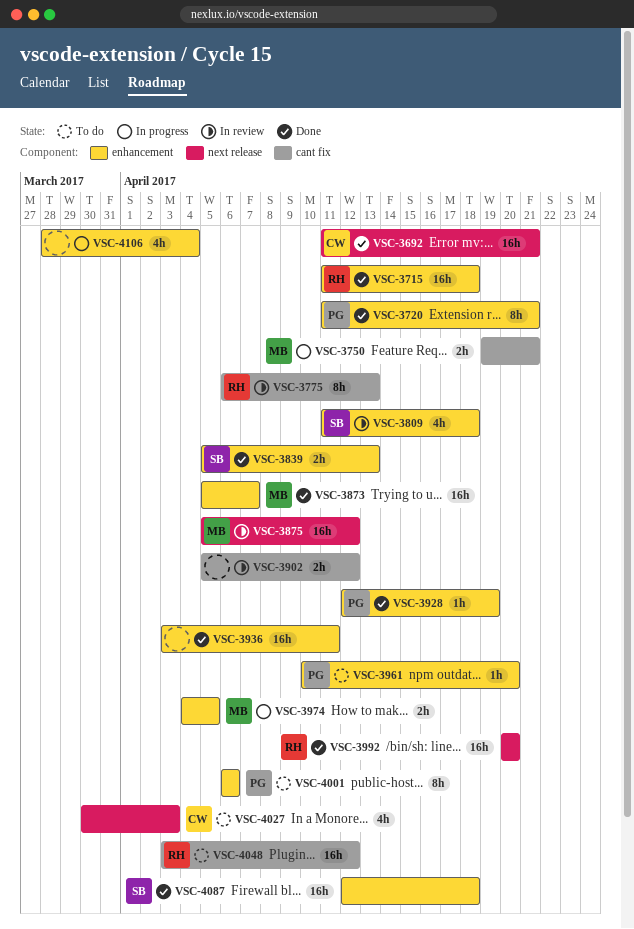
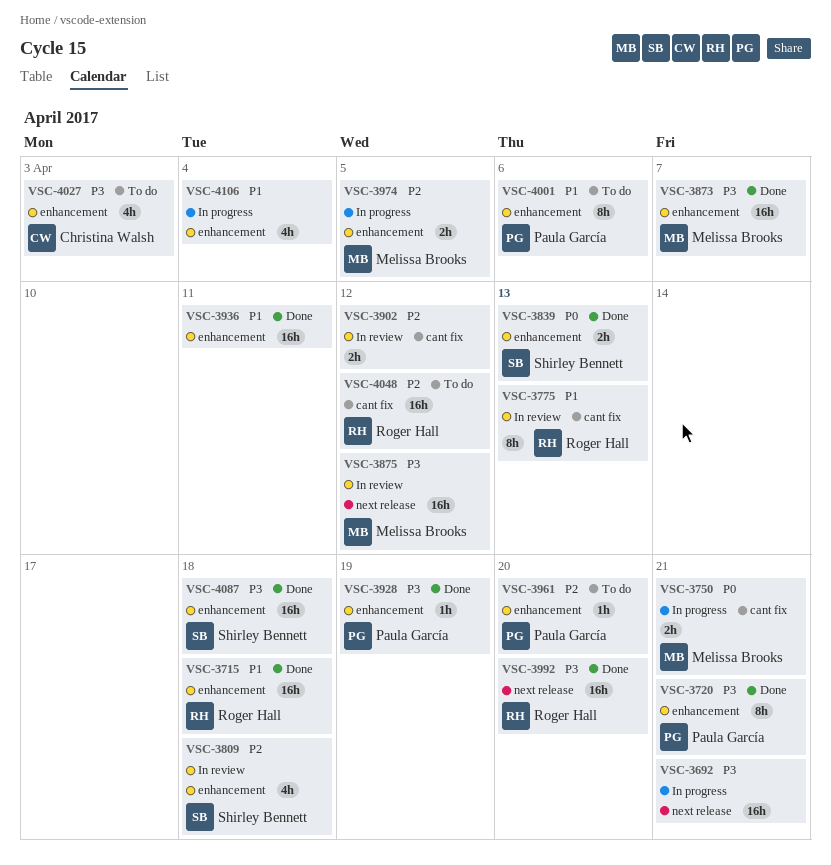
VSC-3692, status: Done -> In progress
VSC-3692, owner: Christina Walsh -> none
VSC-4027, label: next release -> enhancement

